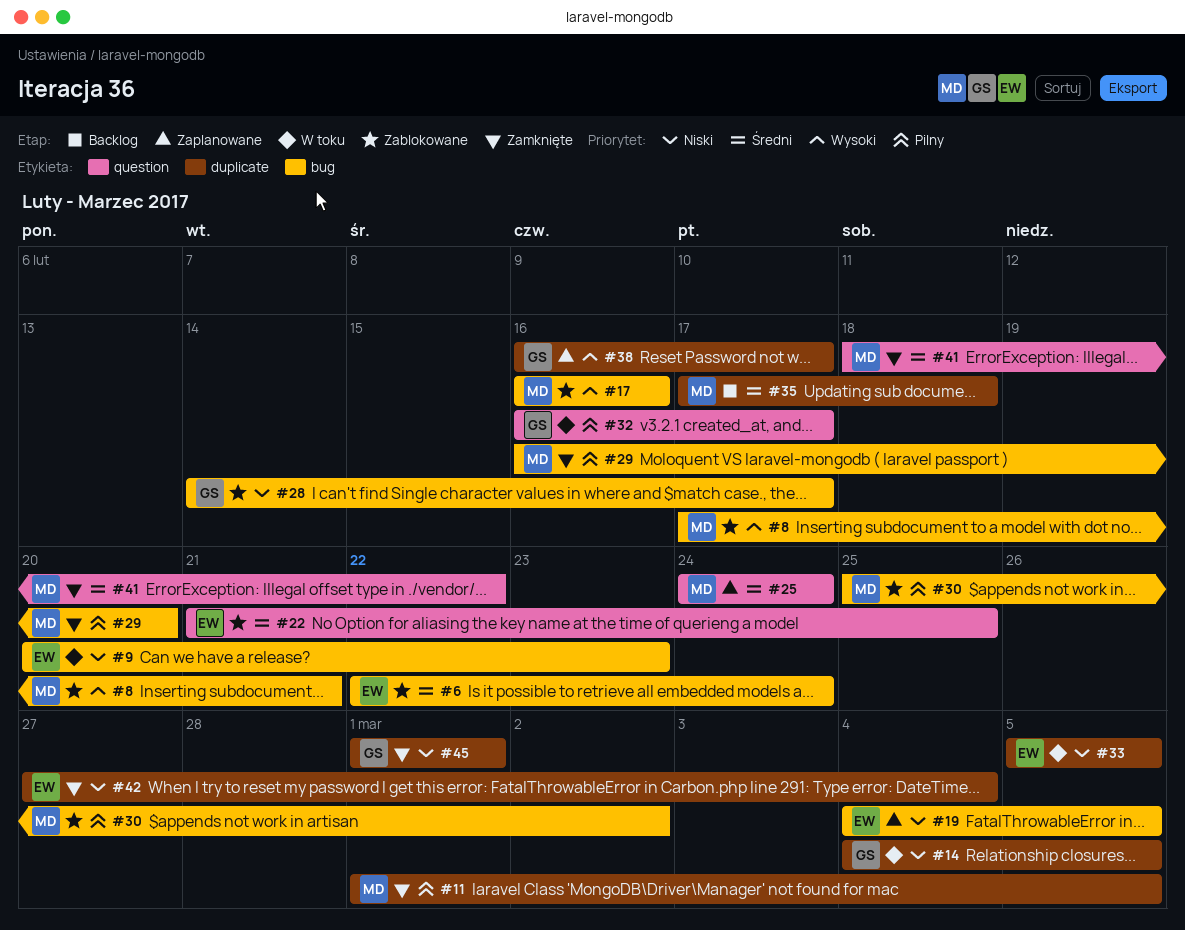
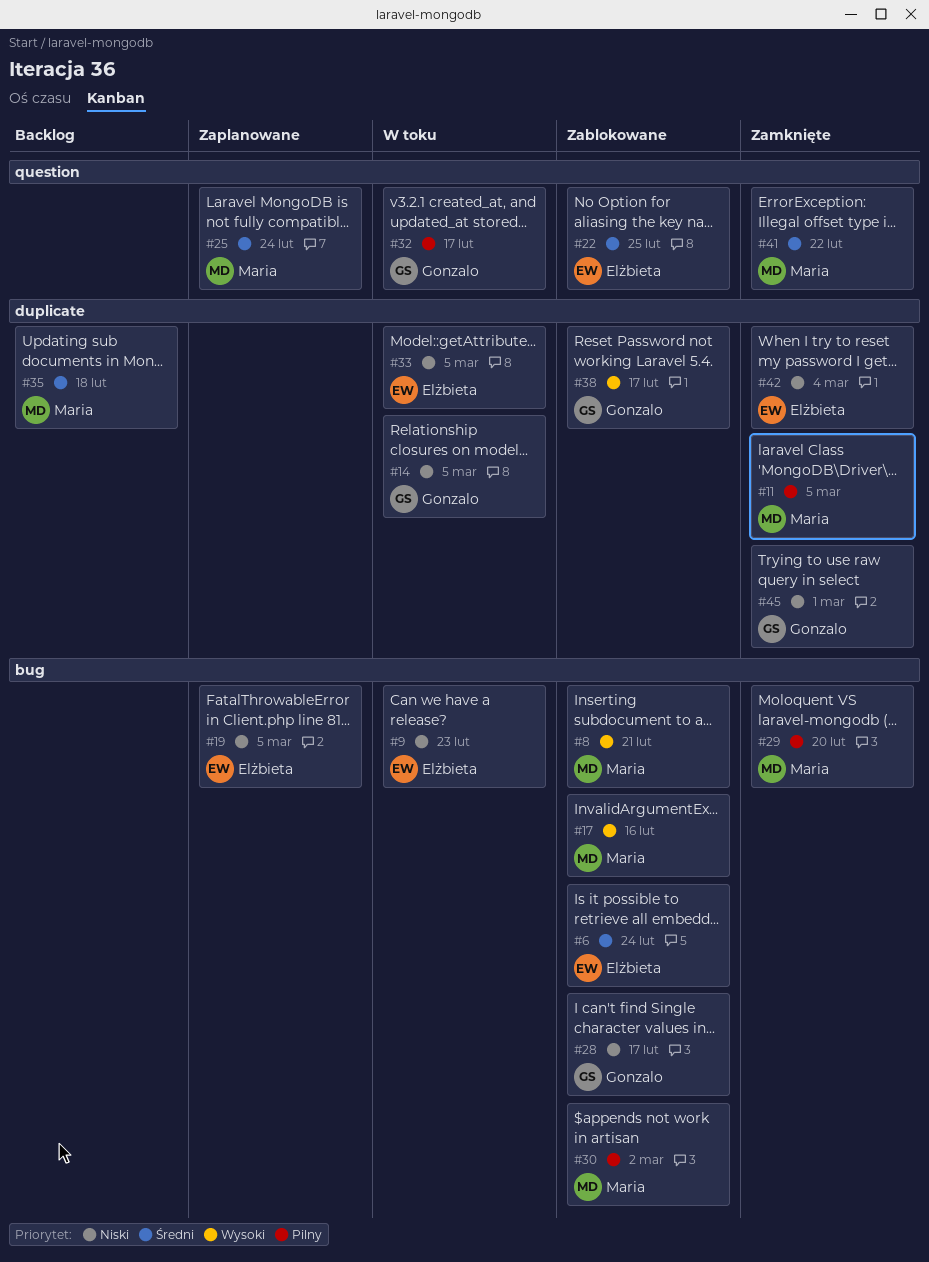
#38, status: Zaplanowane -> Zablokowane

